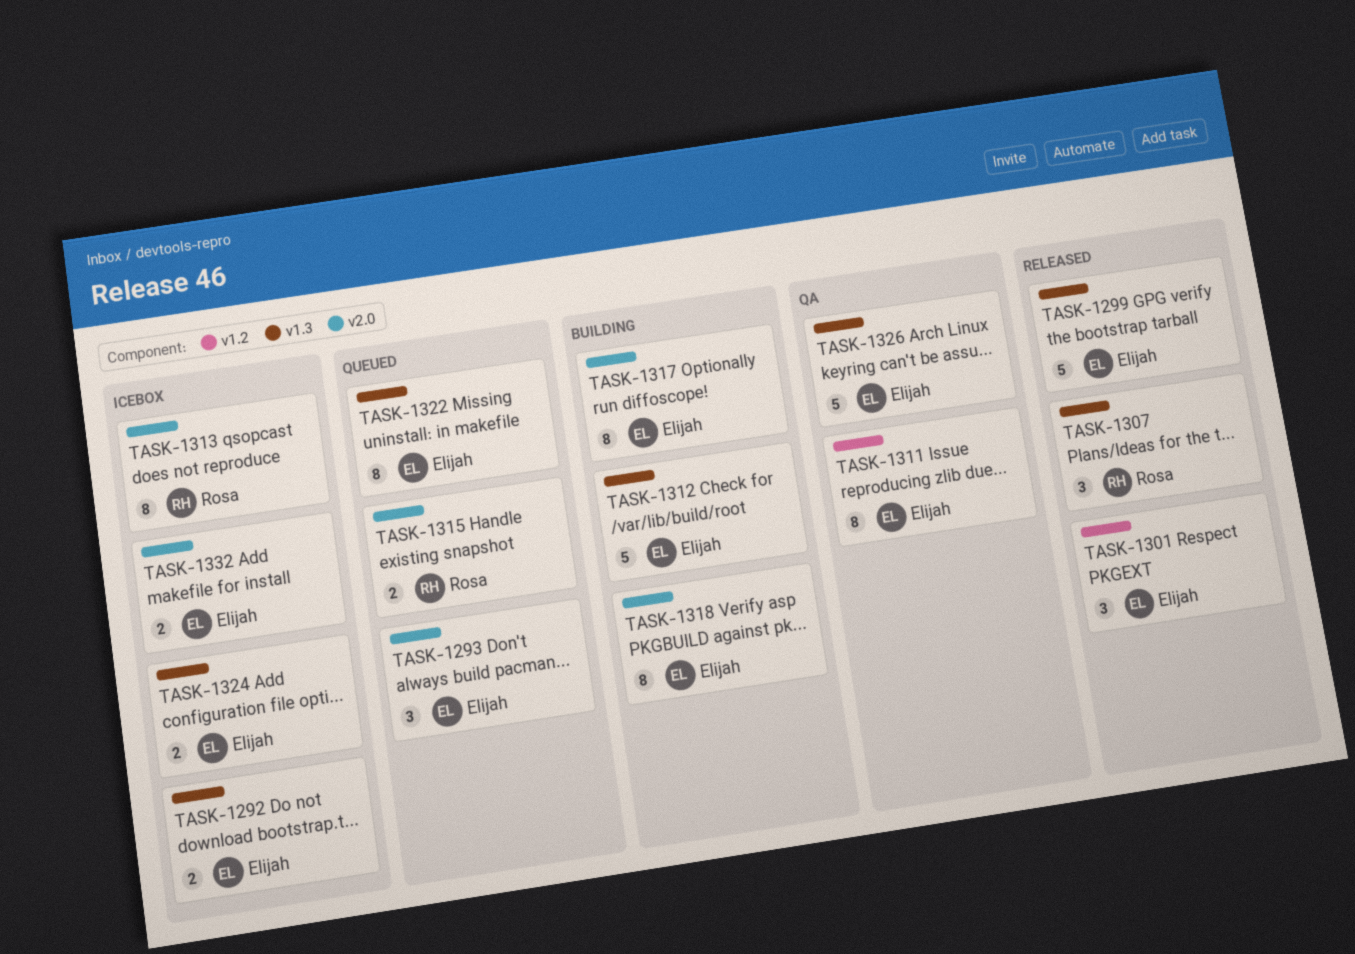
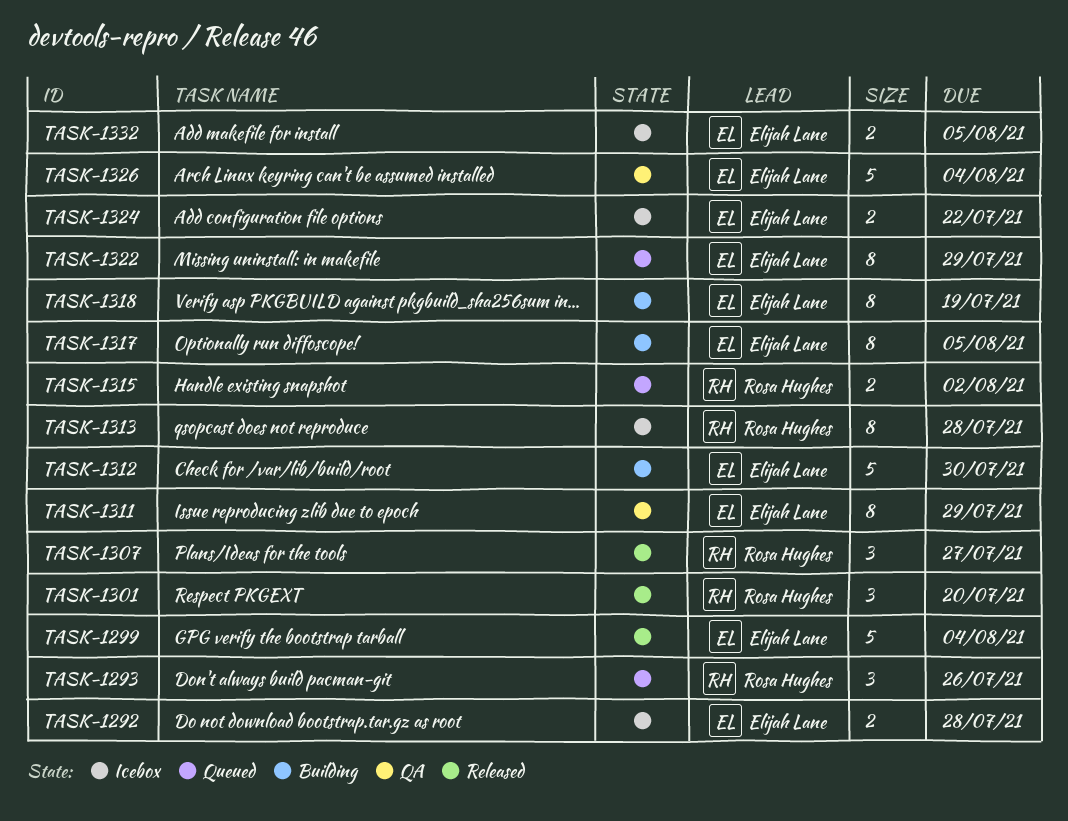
TASK-1293, owner: Elijah Lane -> Rosa Hughes
TASK-1301, owner: Elijah Lane -> Rosa Hughes

